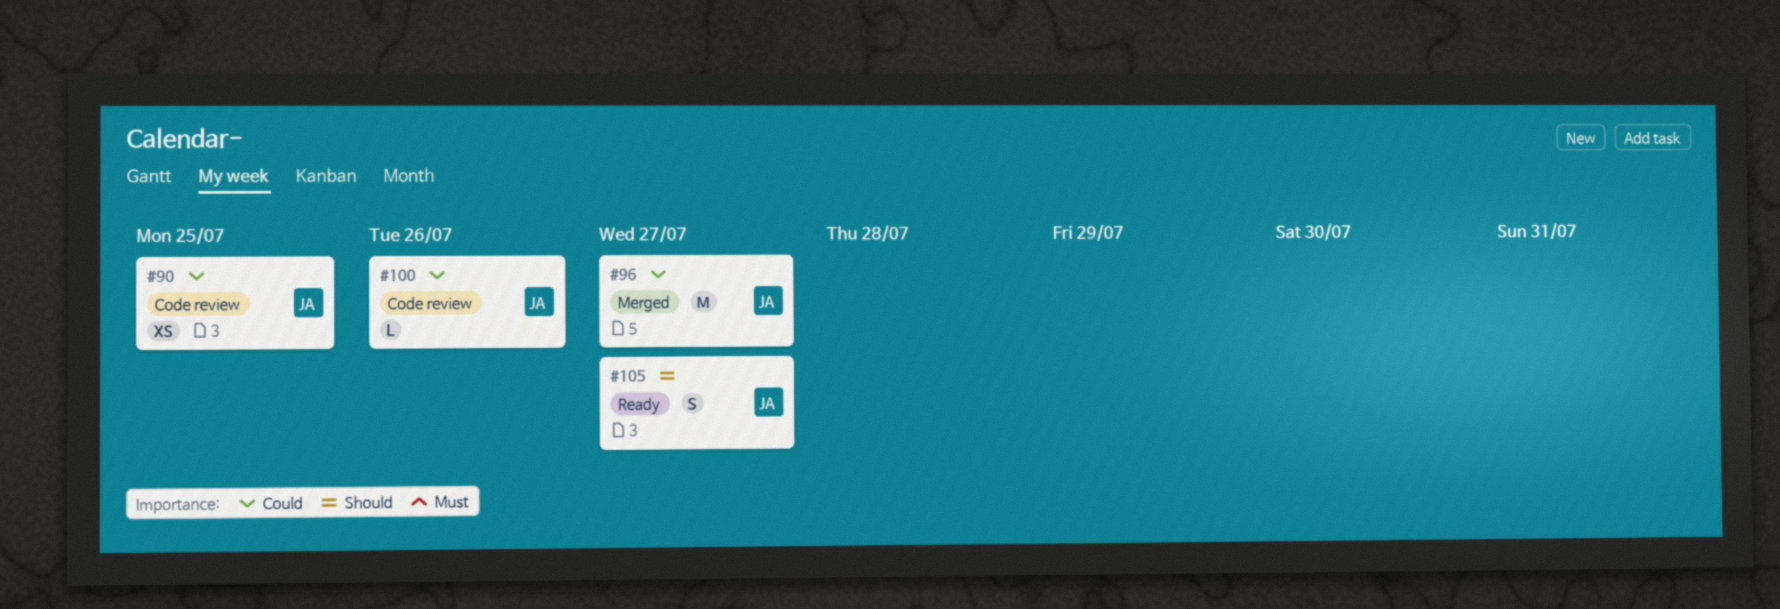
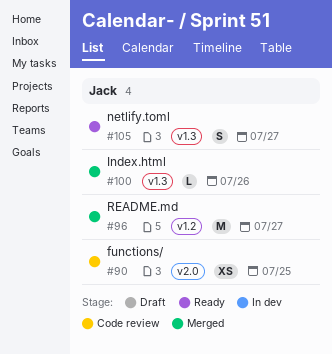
#100, status: Code review -> Merged

